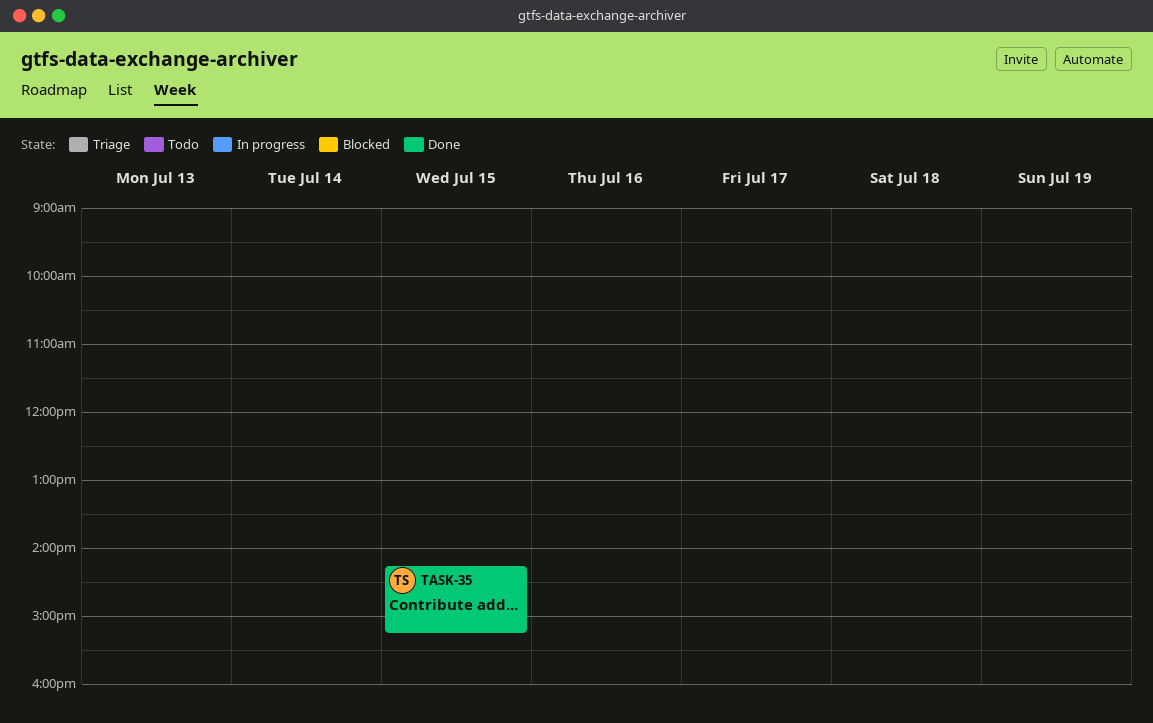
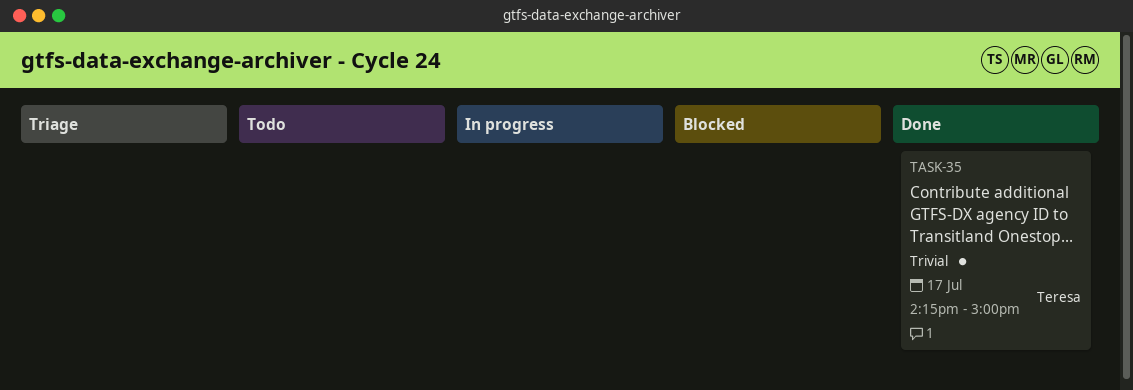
TASK-35, day: Jul 15 -> Jul 17
TASK-35, ends: 15:15 -> 15:00

